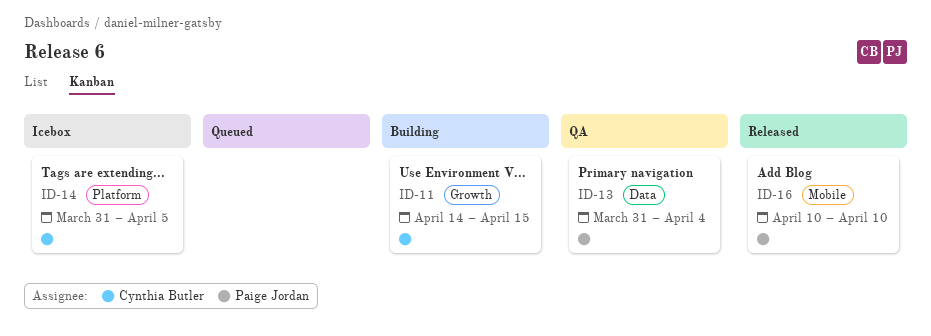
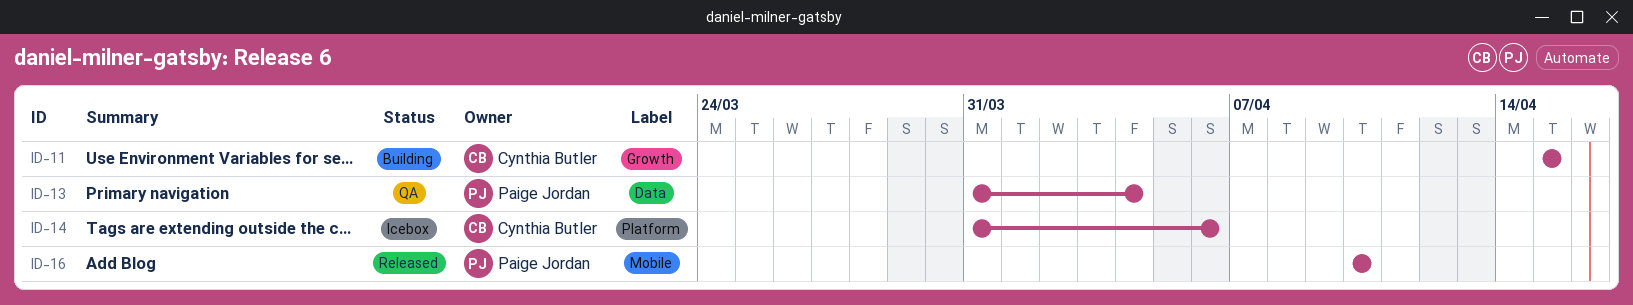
ID-11, start: Apr 14 -> Apr 15
ID-14, due: Apr 5 -> Apr 6

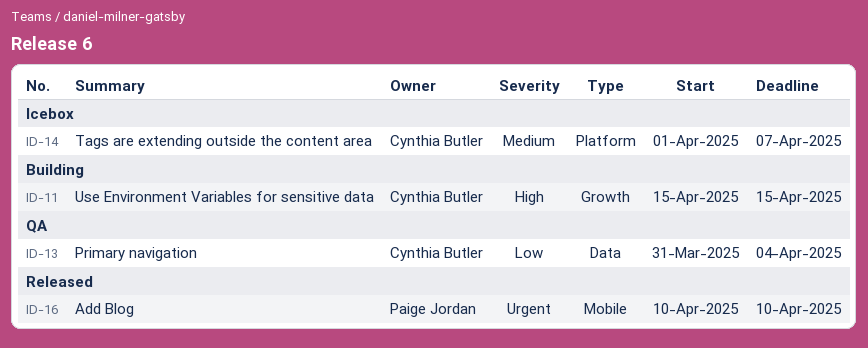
ID-13, owner: Paige Jordan -> Cynthia Butler
ID-14, start: Mar 31 -> Apr 1
ID-14, due: Apr 6 -> Apr 7

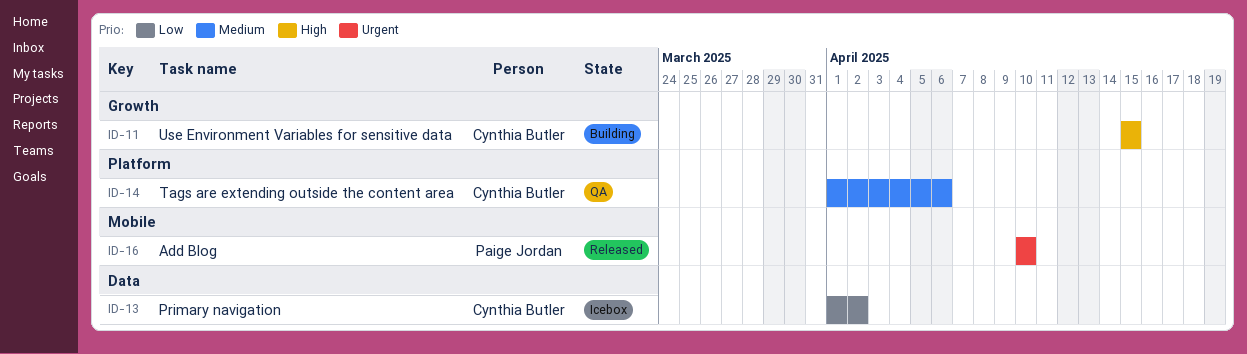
ID-13, status: QA -> Icebox
ID-13, start: Mar 31 -> Apr 1
ID-13, due: Apr 4 -> Apr 2
ID-14, status: Icebox -> QA
ID-14, due: Apr 7 -> Apr 6

